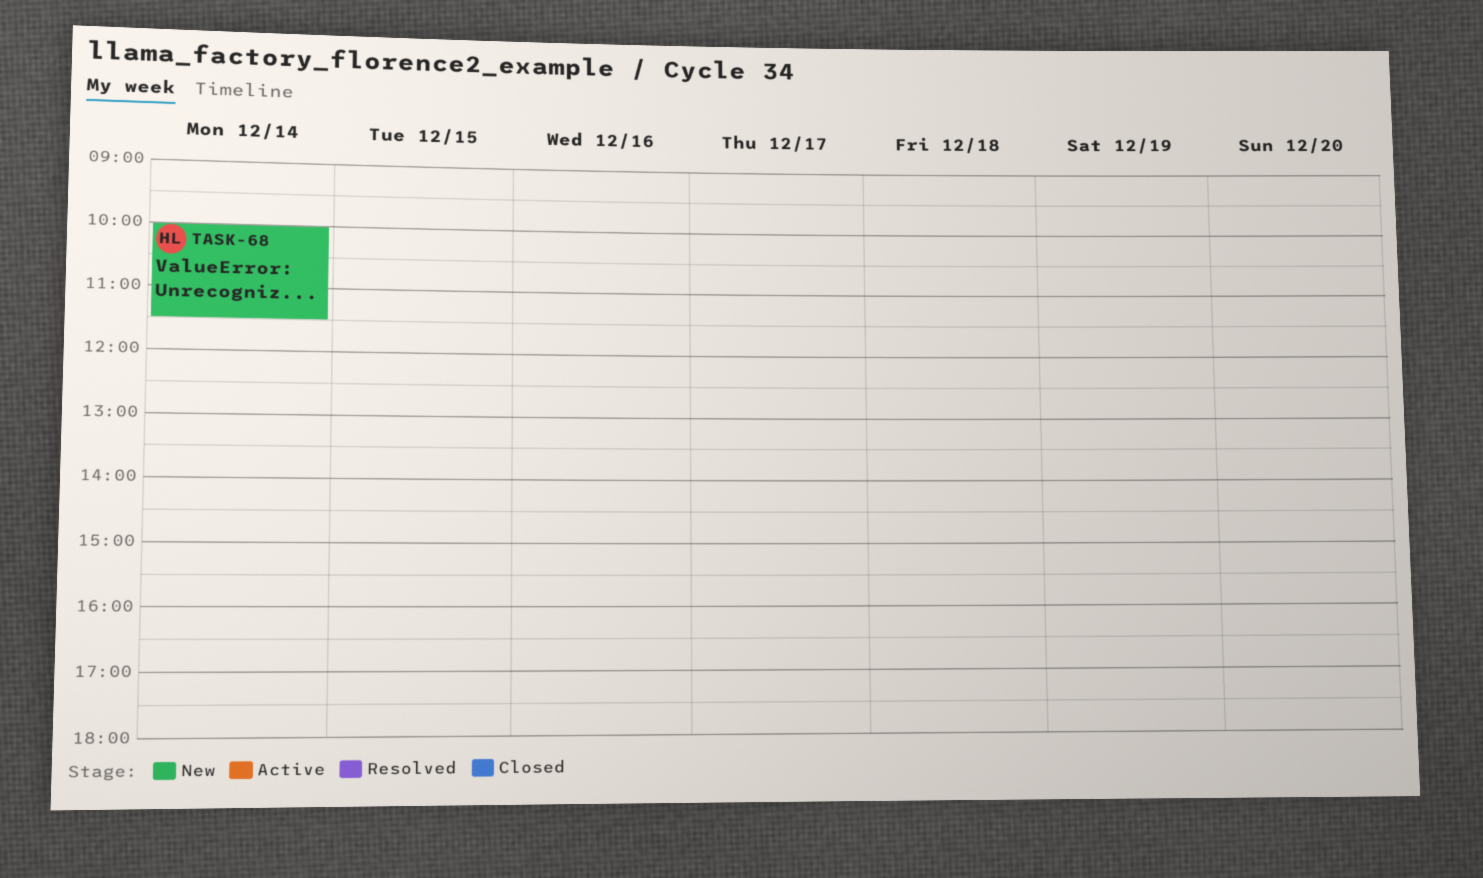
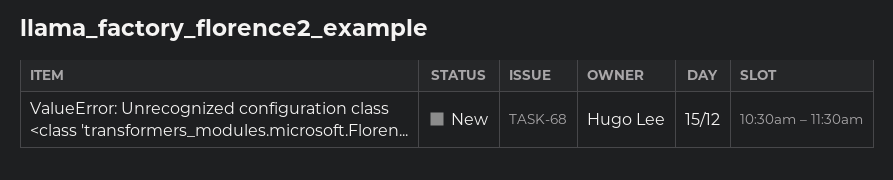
TASK-68, day: Dec 14 -> Dec 15
TASK-68, begins: 10:00 -> 10:30

